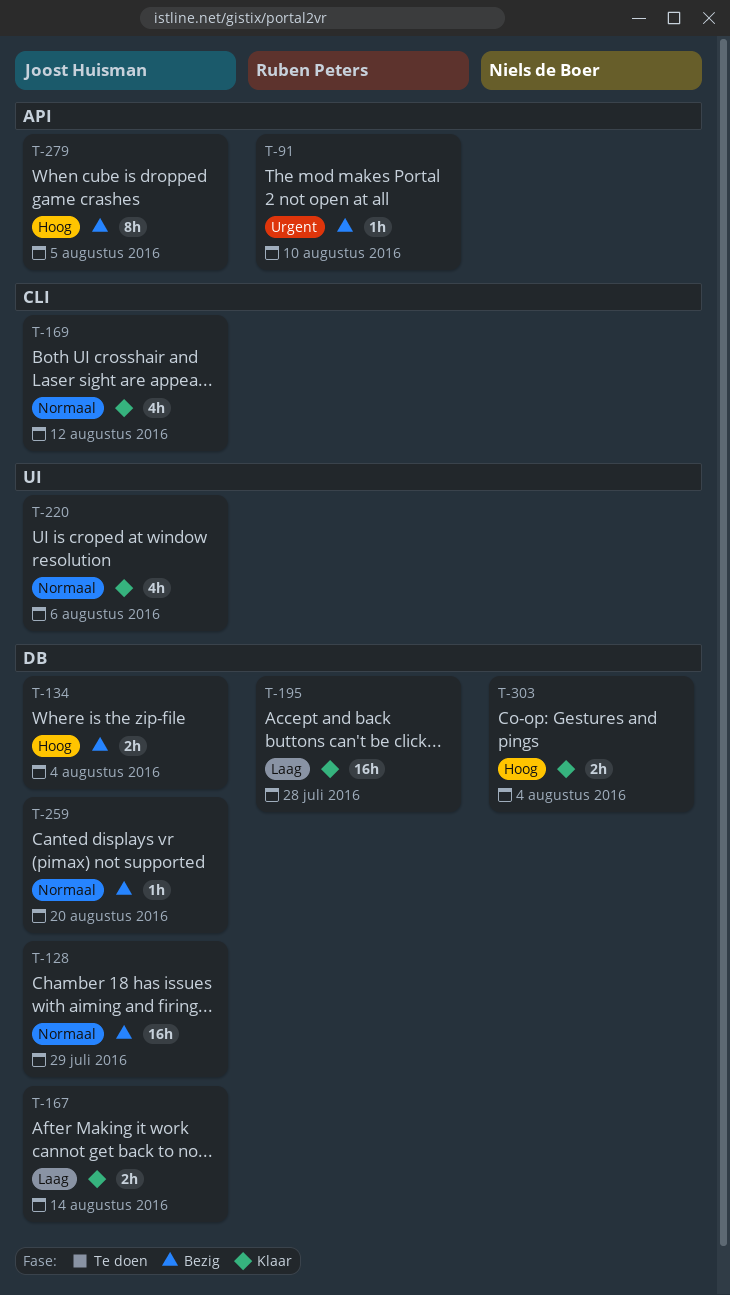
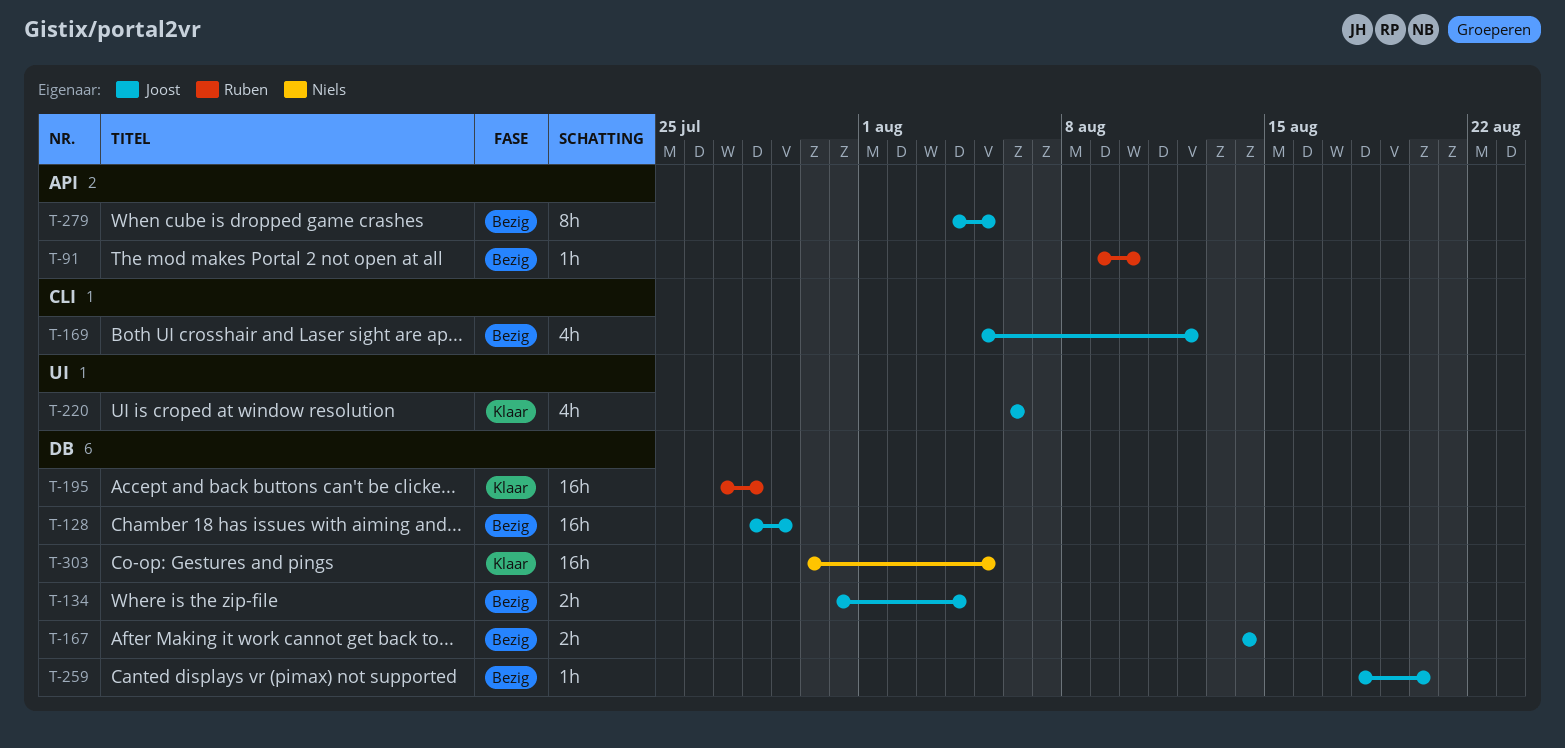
T-167, status: Klaar -> Bezig
T-169, status: Klaar -> Bezig
T-303, estimate: 2h -> 16h
T-303, due: Aug 4 -> Aug 5

